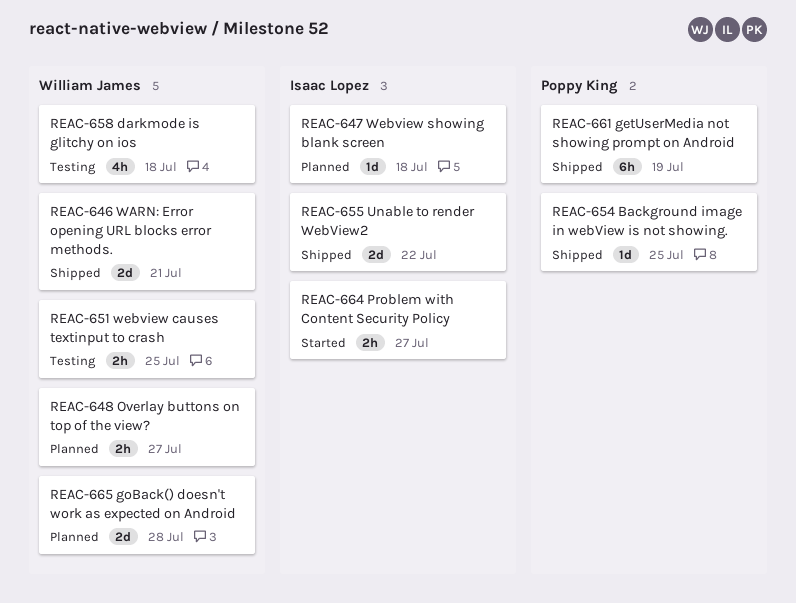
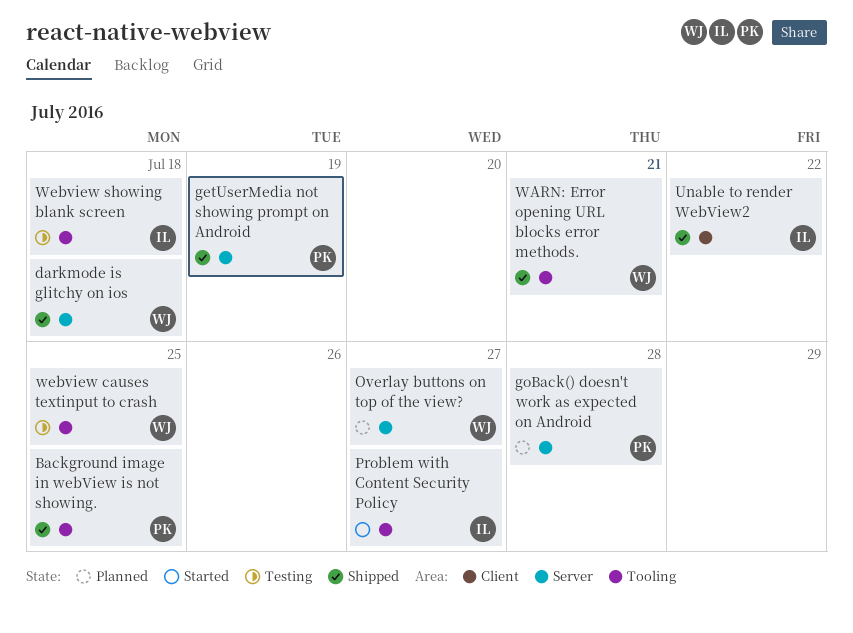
darkmode is glitchy on ios, status: Testing -> Shipped
goBack() doesn't work as expected on Android, owner: William James -> Poppy King
Webview showing blank screen, status: Planned -> Testing

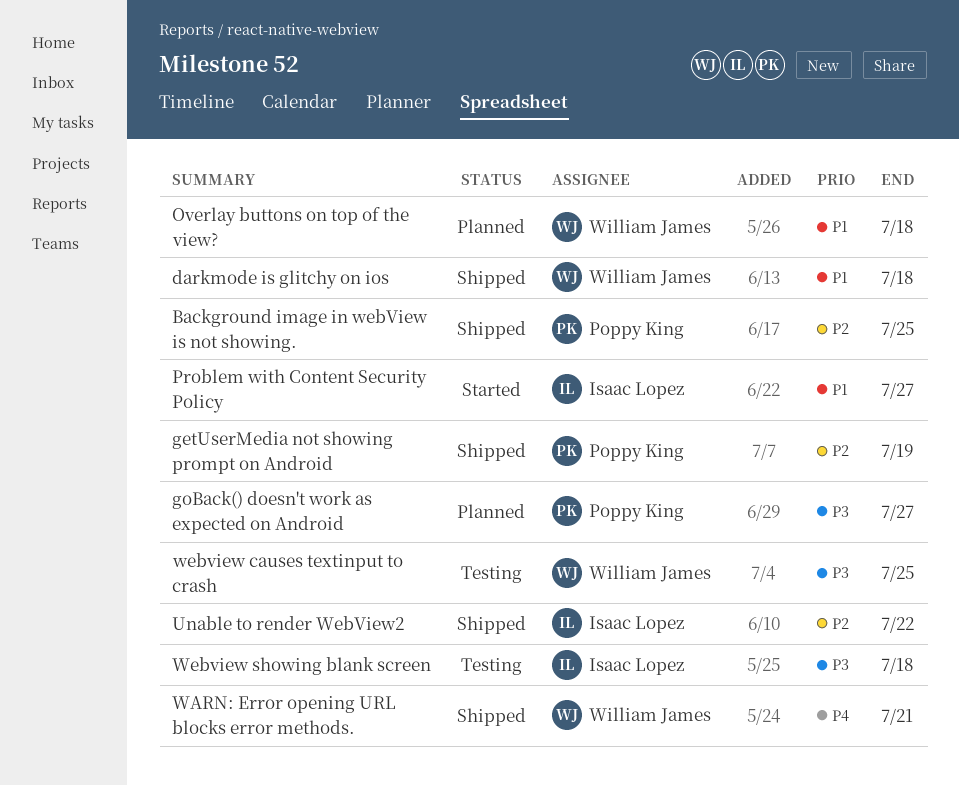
goBack() doesn't work as expected on Android, due: Jul 28 -> Jul 27
Overlay buttons on top of the view?, due: Jul 27 -> Jul 18

